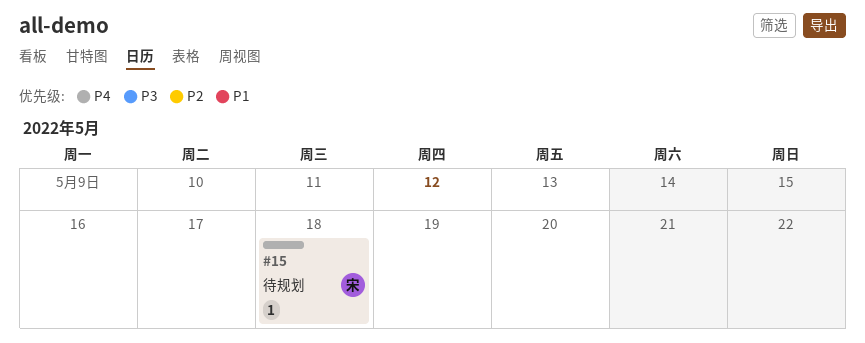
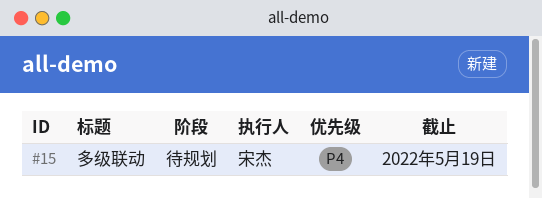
#15, due: May 18 -> May 19

